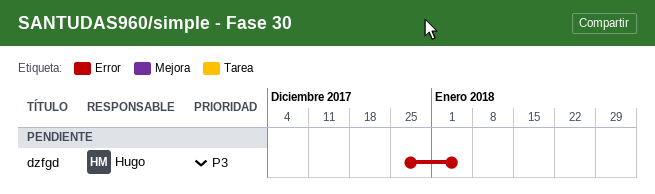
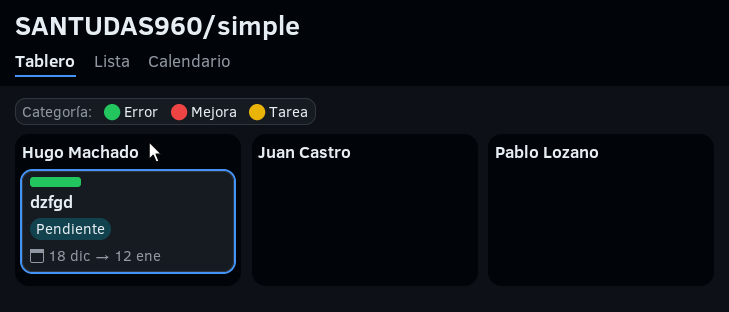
dzfgd, start: Dec 25 -> Dec 18
dzfgd, due: Jan 5 -> Jan 12

